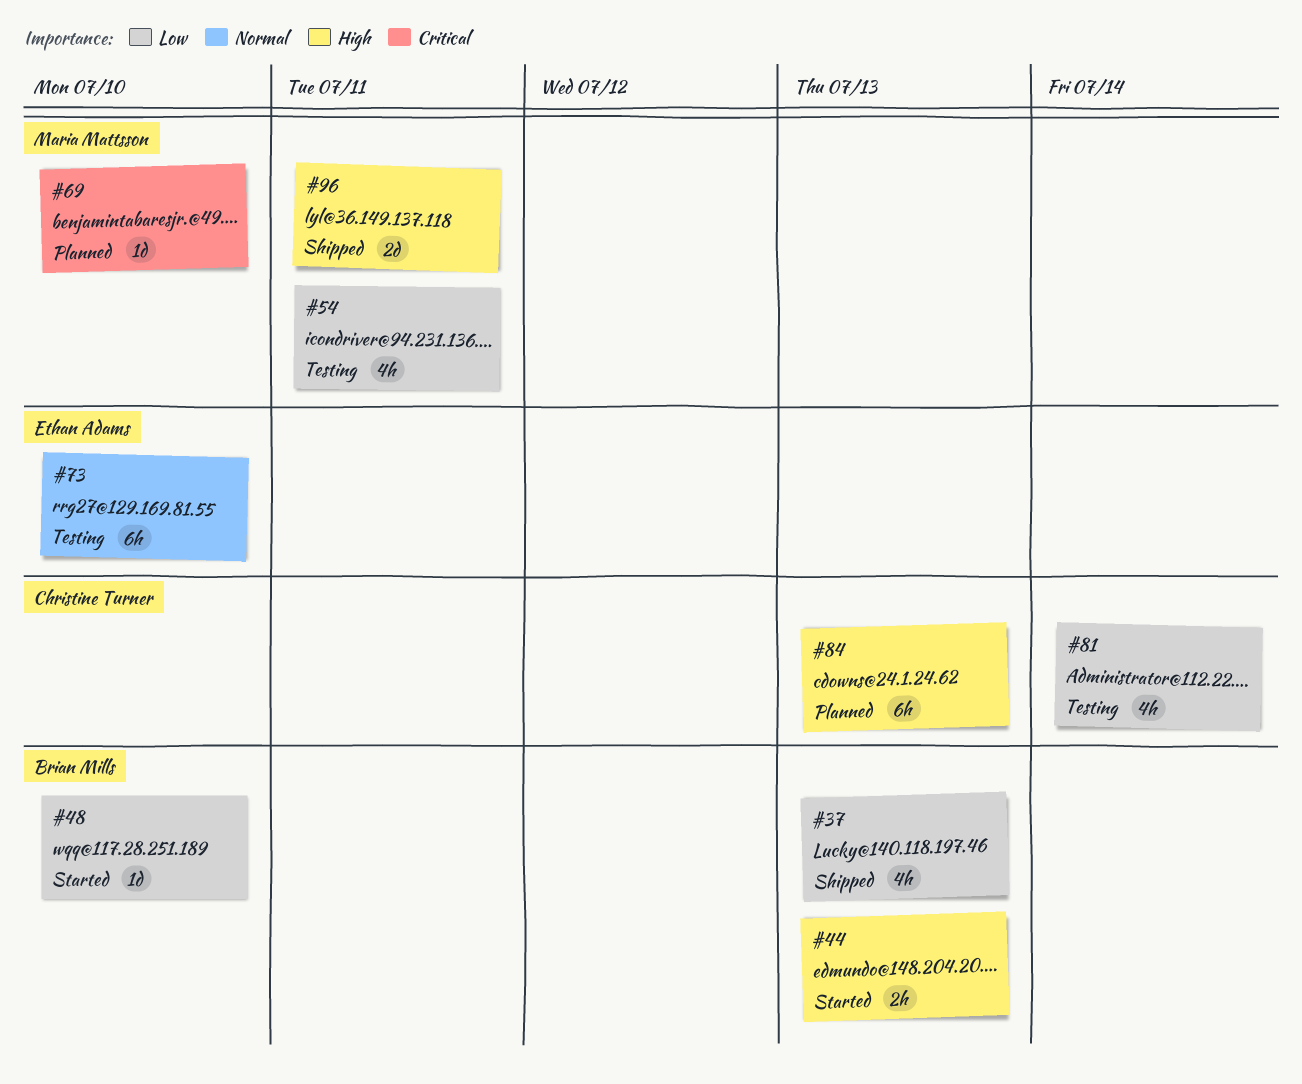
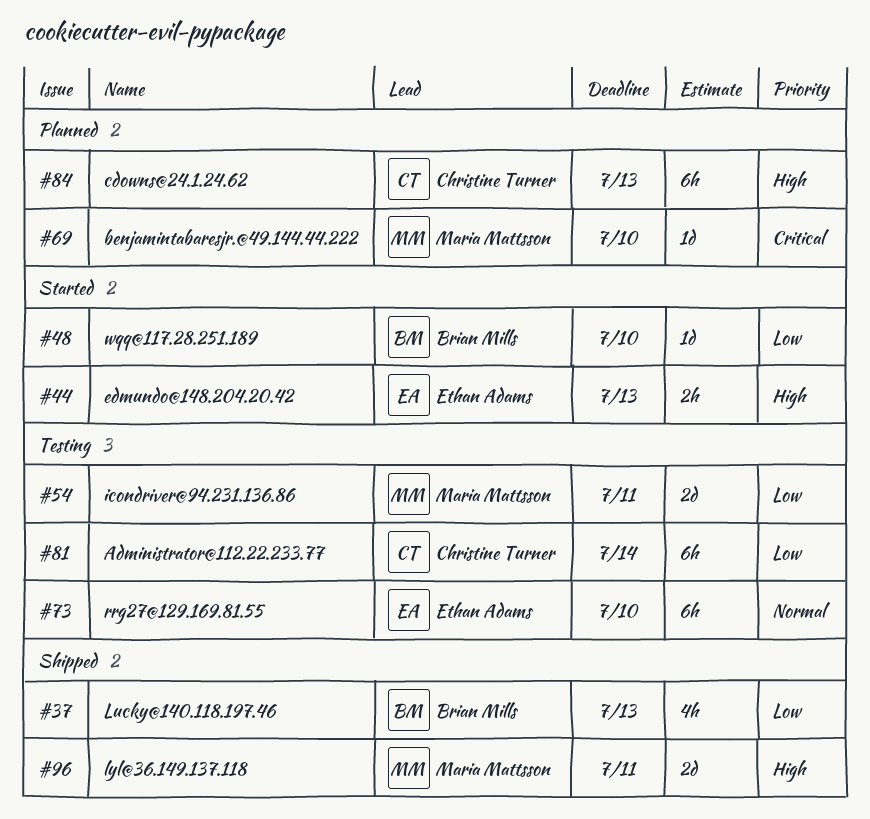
#44, owner: Brian Mills -> Ethan Adams
#54, estimate: 4h -> 2d
#81, estimate: 4h -> 6h

